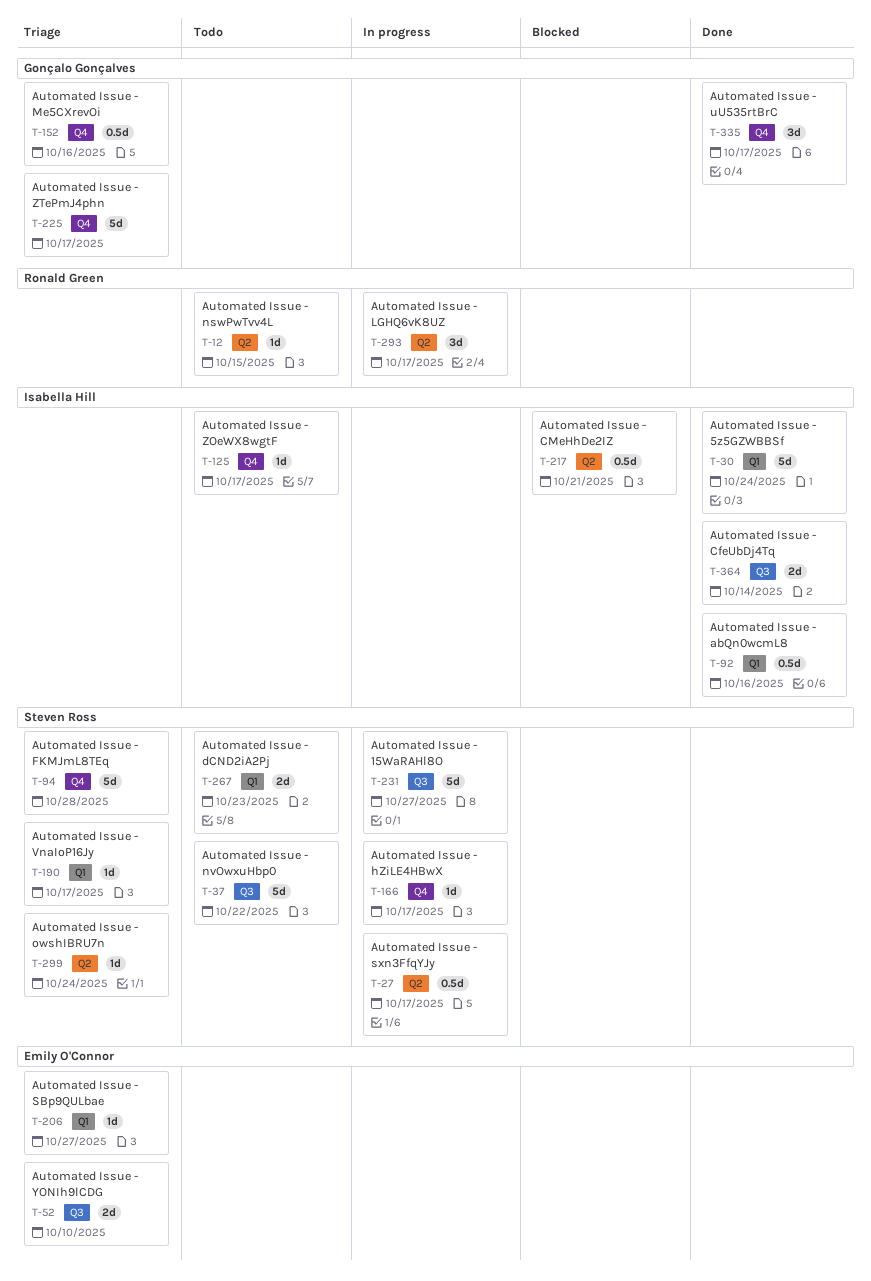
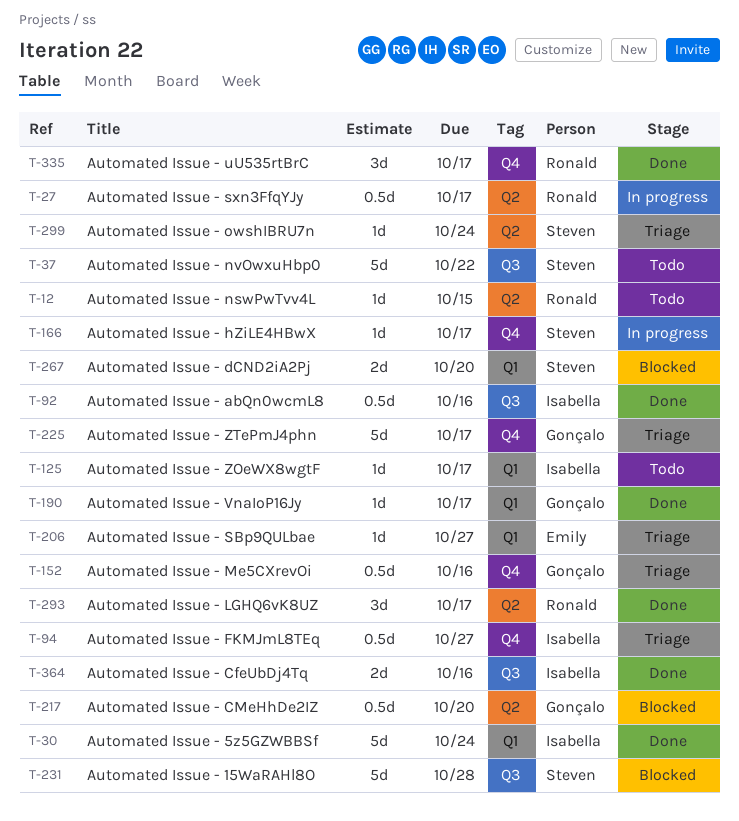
T-27, owner: Steven Ross -> Ronald Green
T-52: present -> none
T-92, label: Q1 -> Q3
T-94, owner: Steven Ross -> Isabella Hill
T-94, estimate: 5d -> 0.5d
T-94, due: Oct 28 -> Oct 27
T-125, label: Q4 -> Q1
T-190, status: Triage -> Done
T-190, owner: Steven Ross -> Gonçalo Gonçalves
T-217, owner: Isabella Hill -> Gonçalo Gonçalves
T-217, due: Oct 21 -> Oct 20
T-231, status: In progress -> Blocked
T-231, due: Oct 27 -> Oct 28
T-267, status: Todo -> Blocked
T-267, due: Oct 23 -> Oct 20
T-293, status: In progress -> Done
T-335, owner: Gonçalo Gonçalves -> Ronald Green
T-364, due: Oct 14 -> Oct 16

